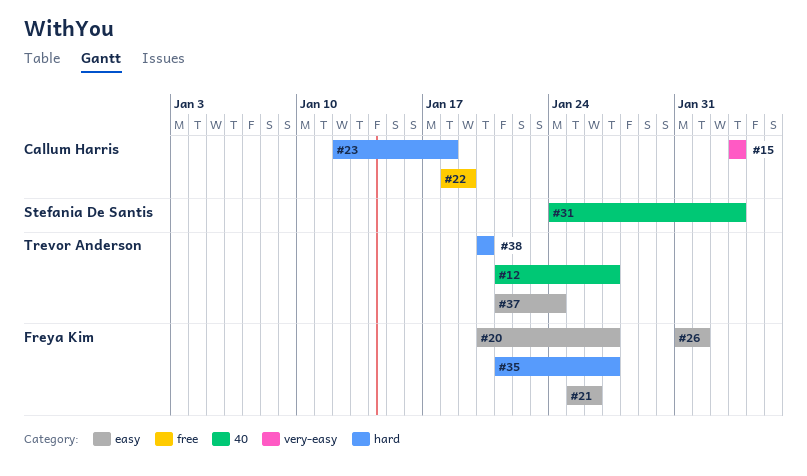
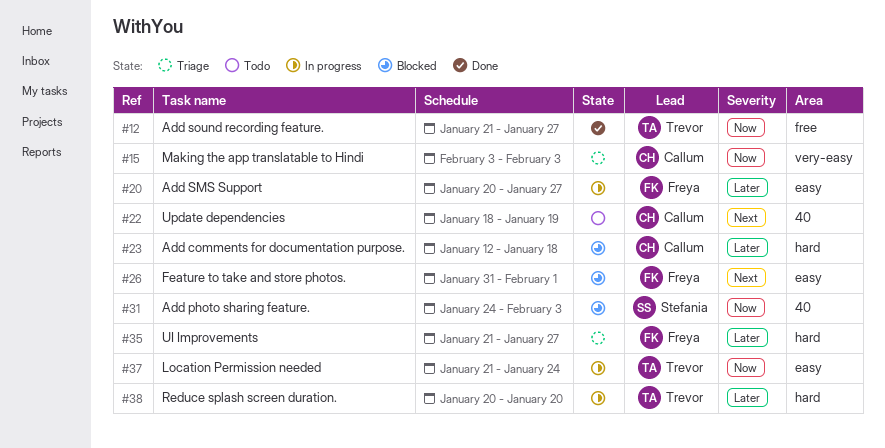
#12, label: 40 -> free
#21: present -> none
#22, label: free -> 40

